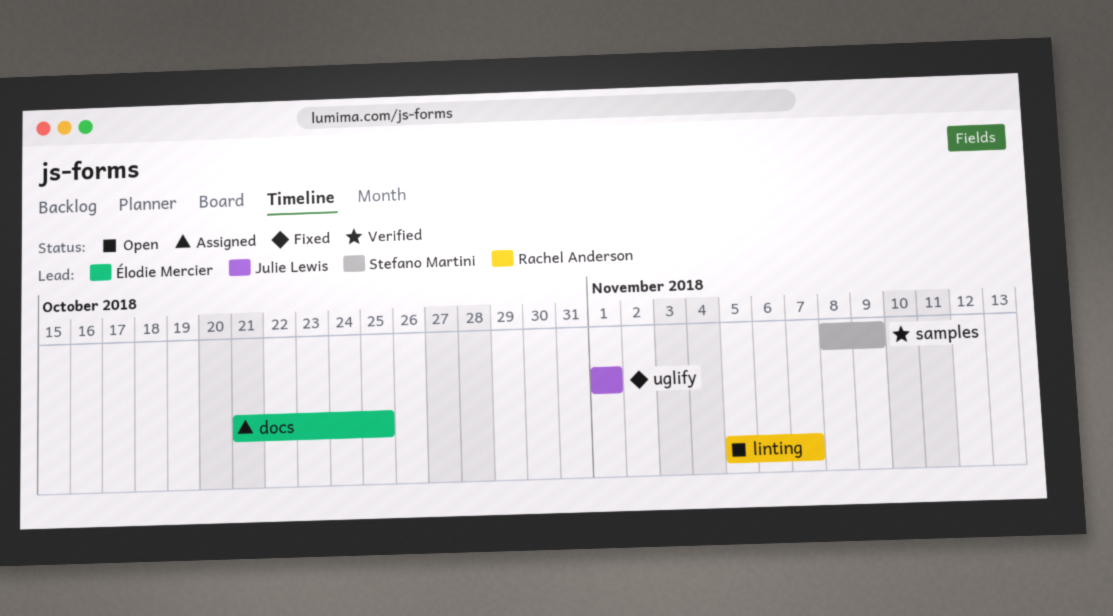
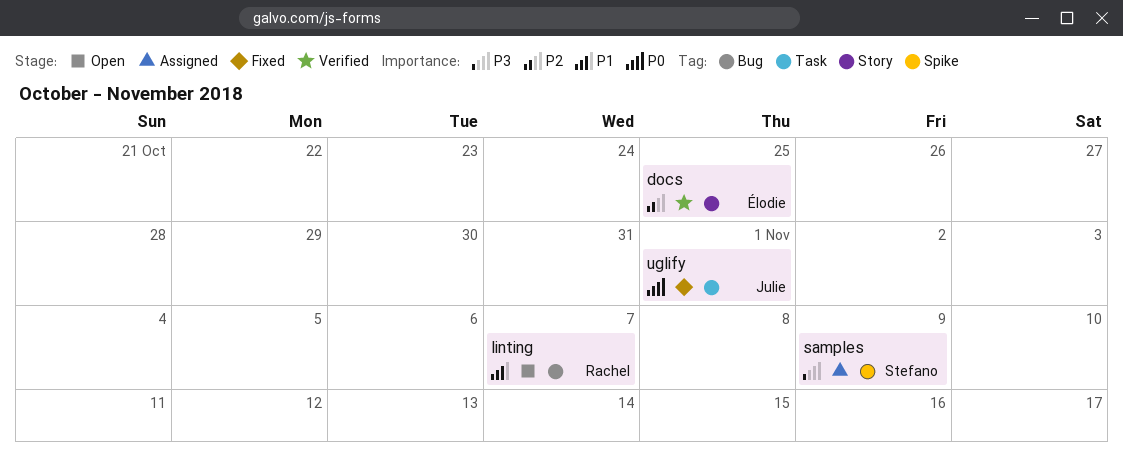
docs, status: Assigned -> Verified
samples, status: Verified -> Assigned

